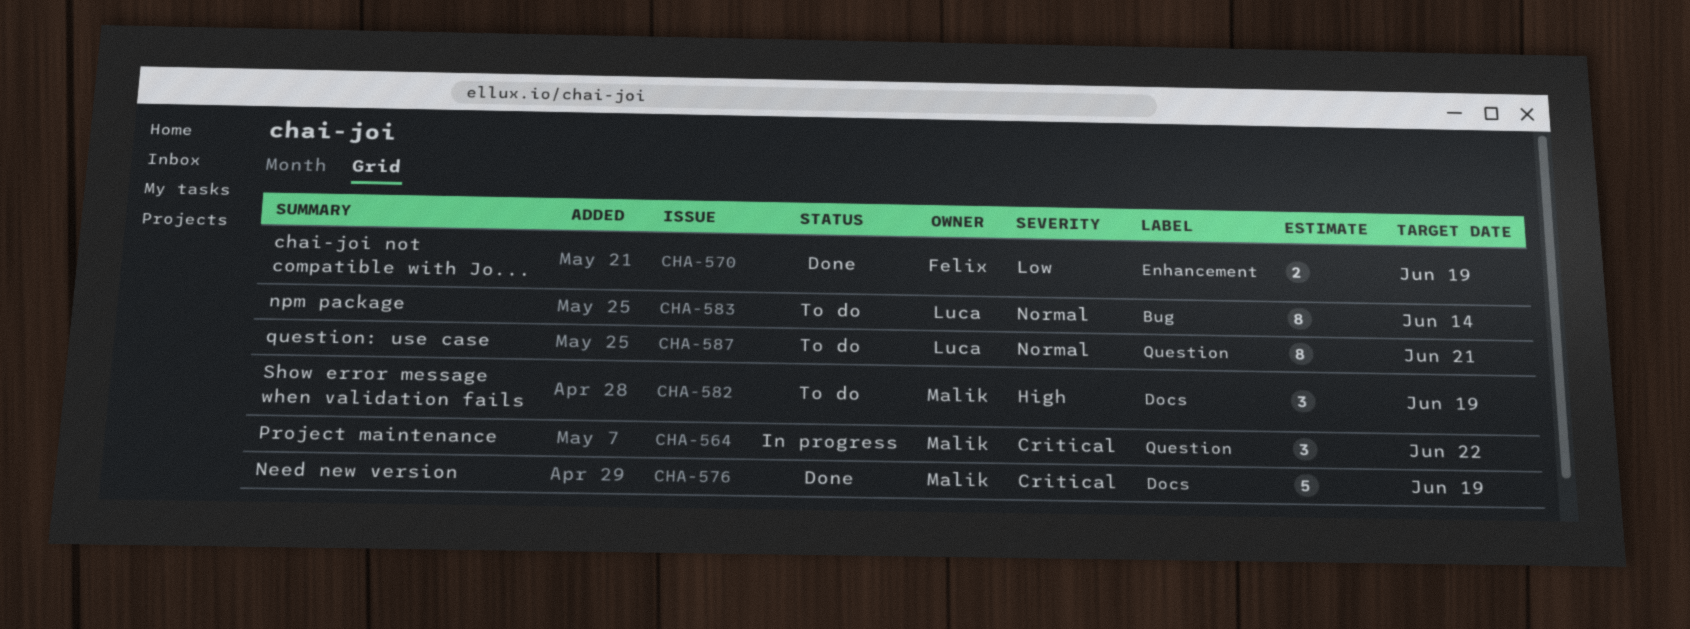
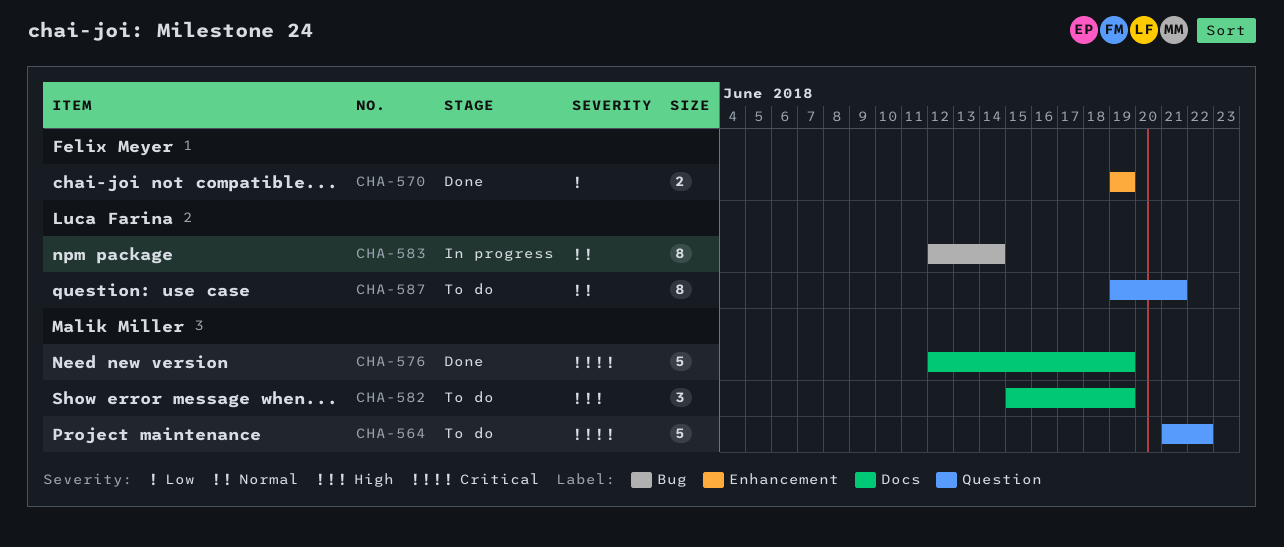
CHA-564, status: In progress -> To do
CHA-564, estimate: 3 -> 5
CHA-583, status: To do -> In progress

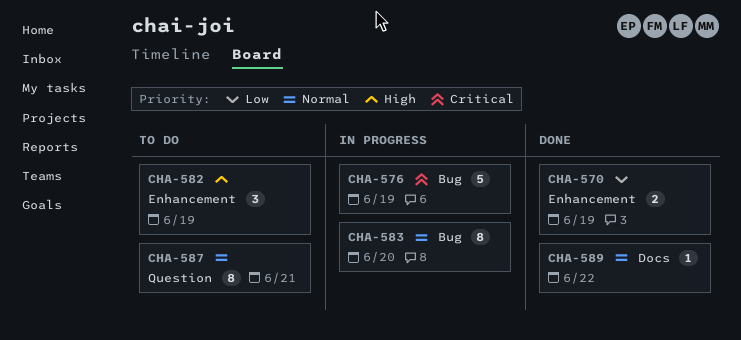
CHA-564: present -> none
CHA-576, status: Done -> In progress
CHA-576, label: Docs -> Bug
CHA-582, label: Docs -> Enhancement
CHA-583, due: Jun 14 -> Jun 20
CHA-589: none -> present

